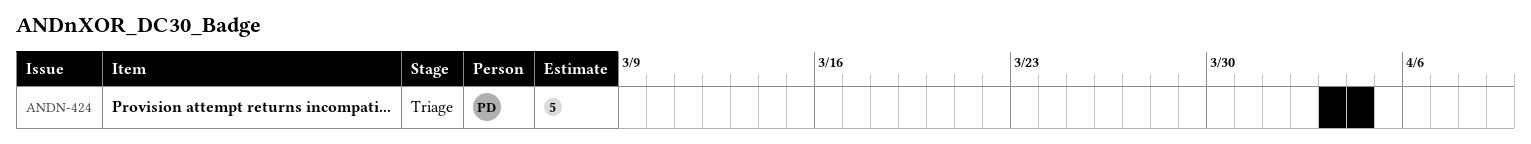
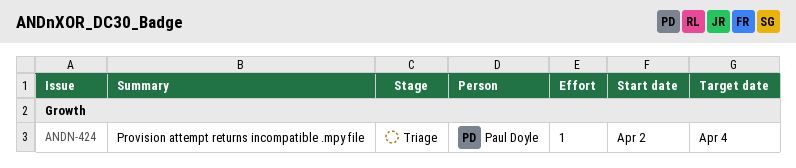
ANDN-424, estimate: 5 -> 1
ANDN-424, start: Apr 3 -> Apr 2

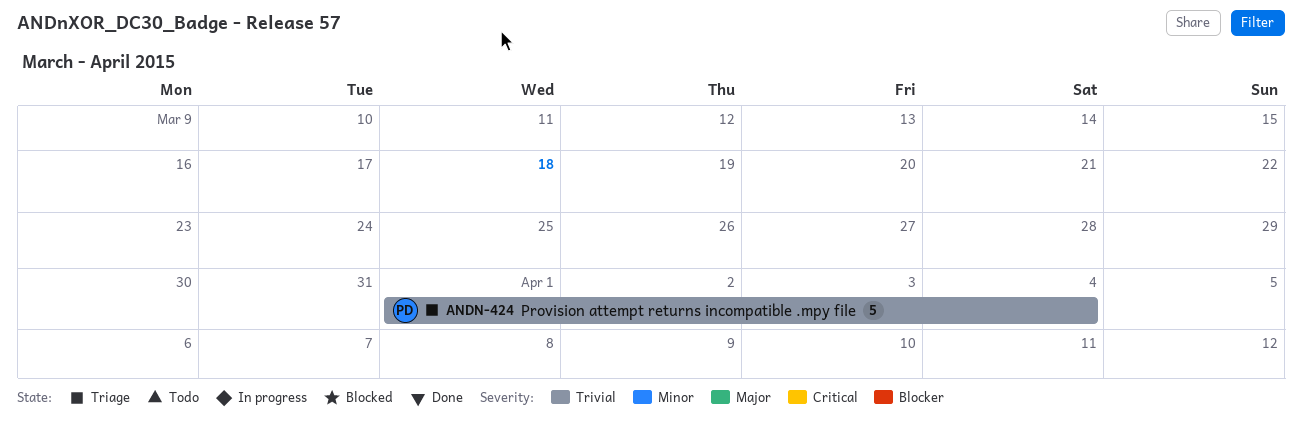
ANDN-424, estimate: 1 -> 5
ANDN-424, start: Apr 2 -> Apr 1

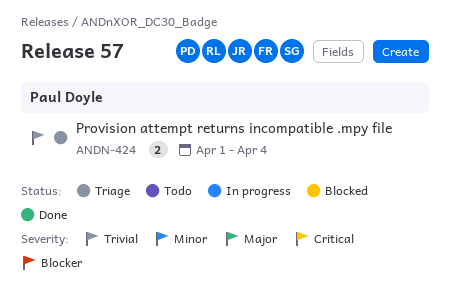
ANDN-424, estimate: 5 -> 2

